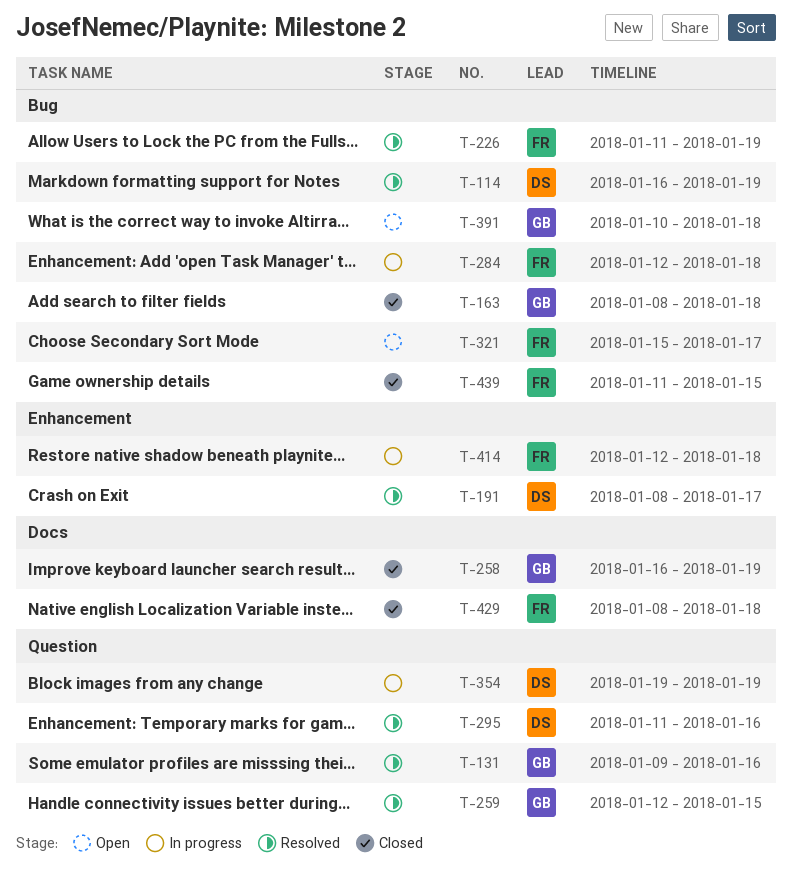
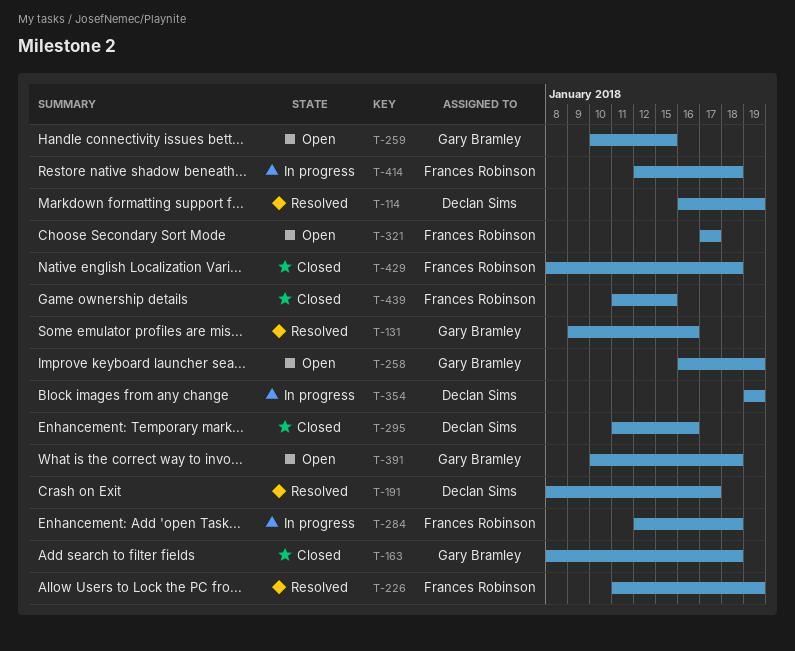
T-258, status: Closed -> Open
T-259, status: Resolved -> Open
T-259, start: Jan 12 -> Jan 10
T-295, status: Resolved -> Closed
T-321, start: Jan 15 -> Jan 17

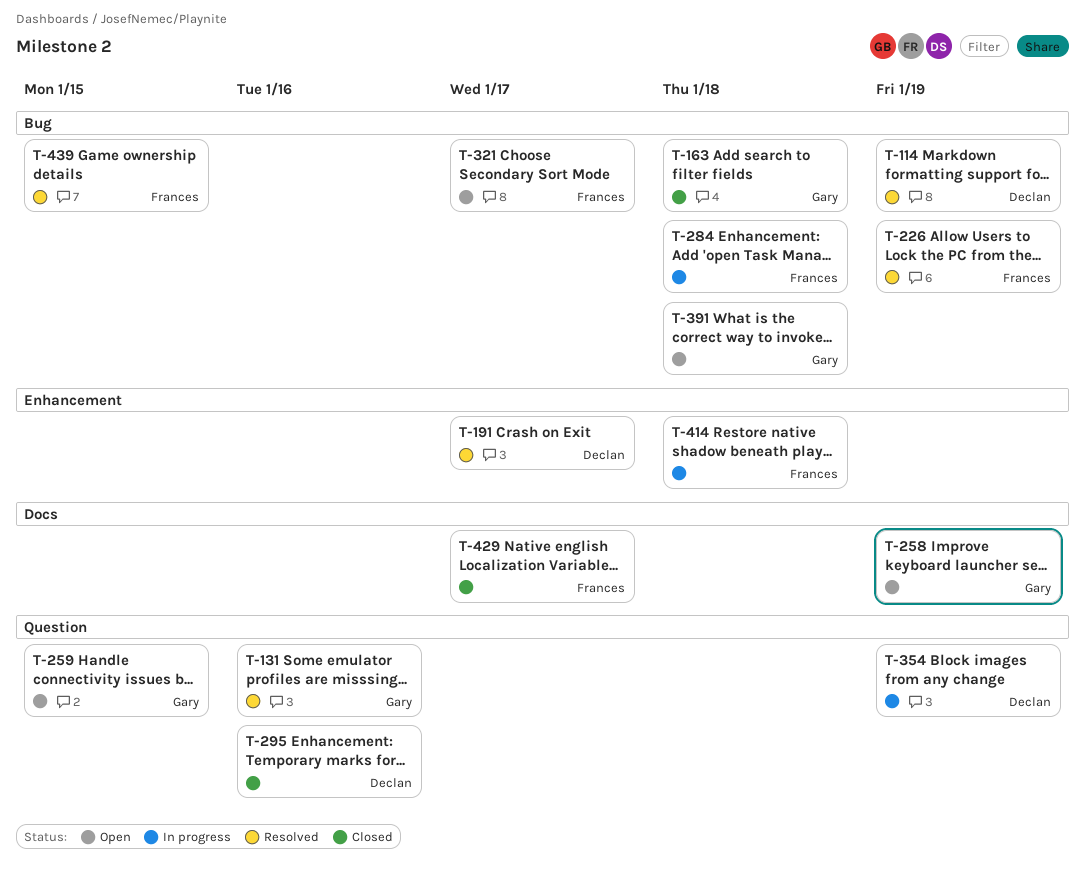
T-429, due: Jan 18 -> Jan 17
T-439, status: Closed -> Resolved

